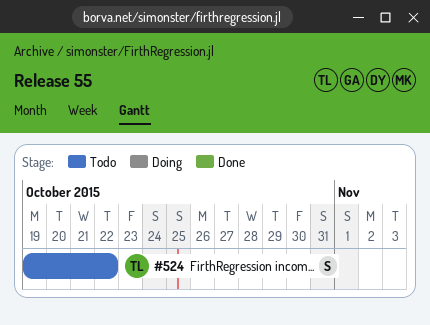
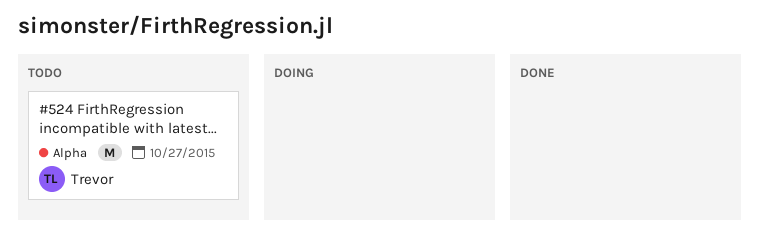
#524, estimate: S -> M
#524, due: Oct 22 -> Oct 27

